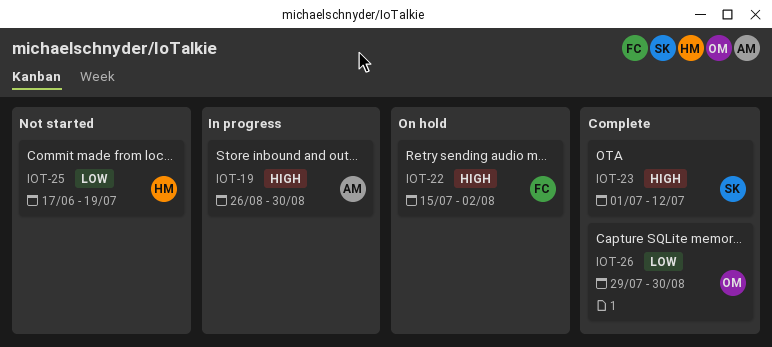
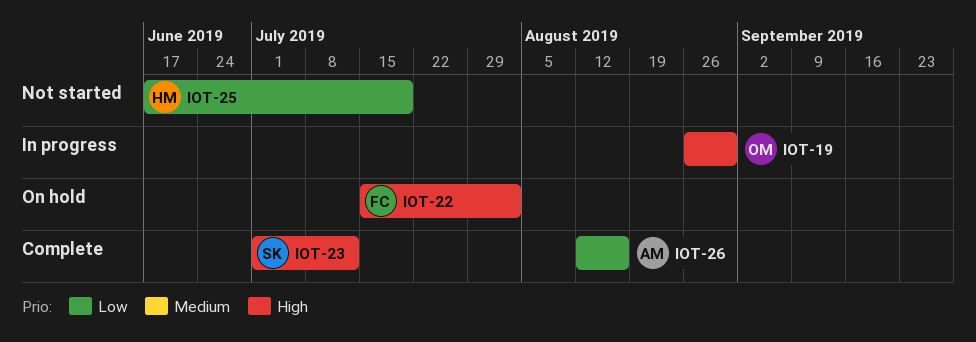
IOT-19, owner: AM -> OM
IOT-26, owner: OM -> AM
IOT-26, start: Jul 29 -> Aug 12
IOT-26, due: Aug 30 -> Aug 16

